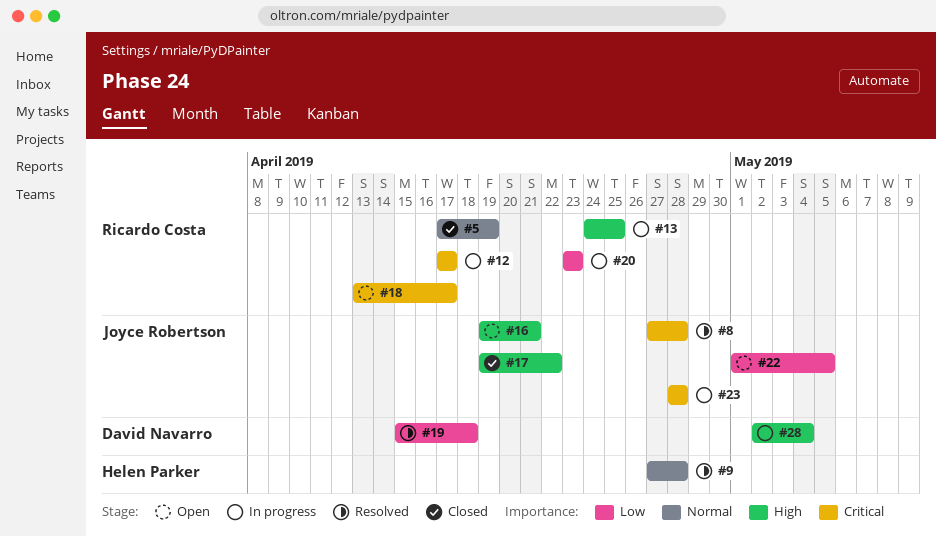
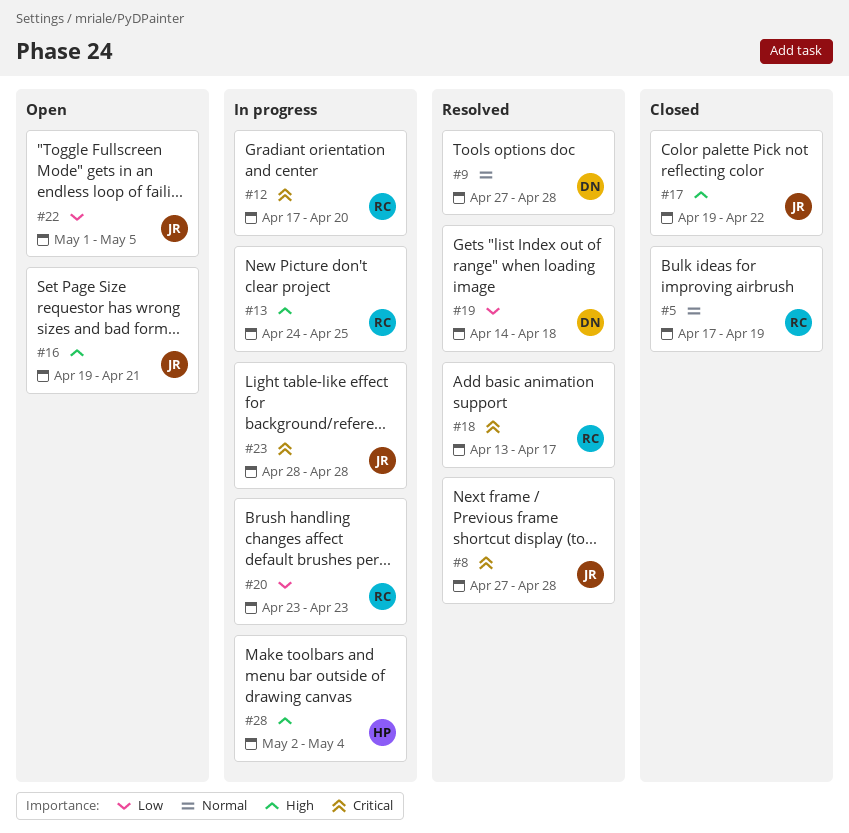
#9, owner: Helen Parker -> David Navarro
#12, due: Apr 17 -> Apr 20
#18, status: Open -> Resolved
#19, start: Apr 15 -> Apr 14
#28, owner: David Navarro -> Helen Parker

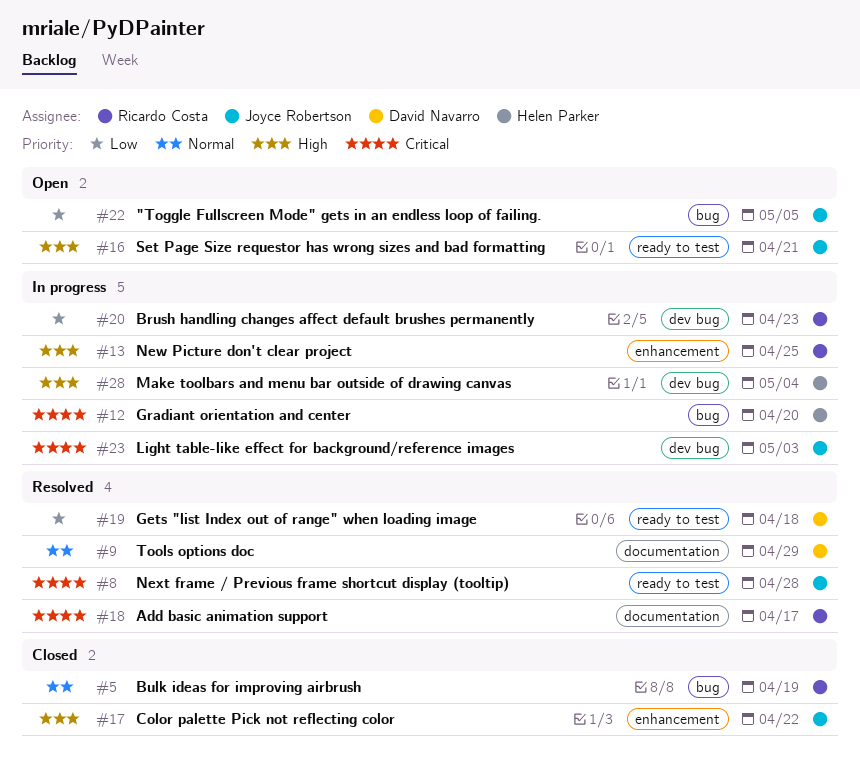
#9, due: Apr 28 -> Apr 29
#12, owner: Ricardo Costa -> Helen Parker
#23, due: Apr 28 -> May 3

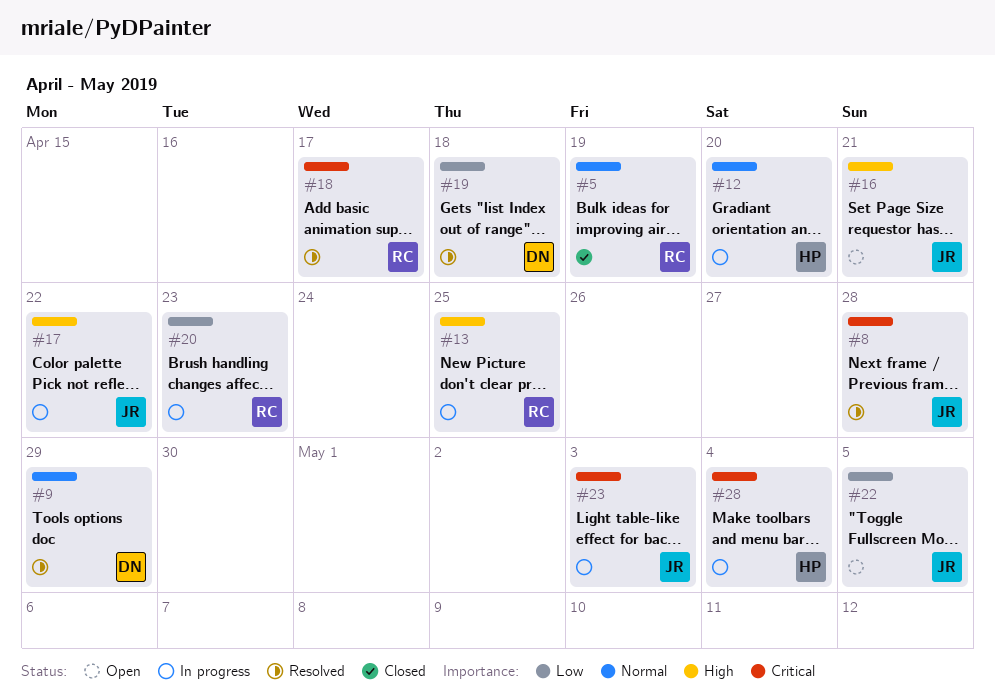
#12, priority: Critical -> Normal
#17, status: Closed -> In progress
#28, priority: High -> Critical

